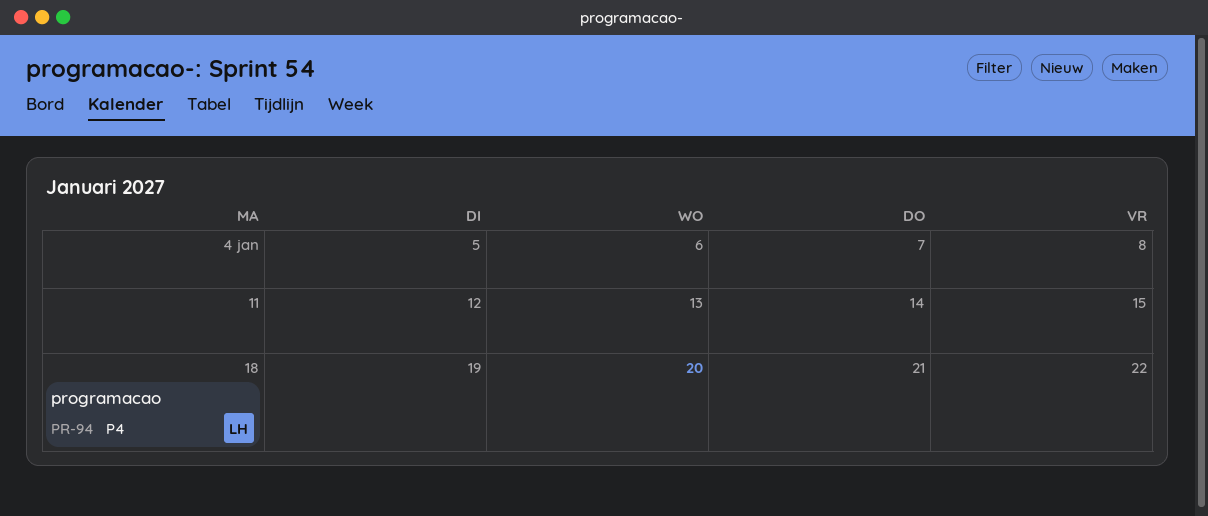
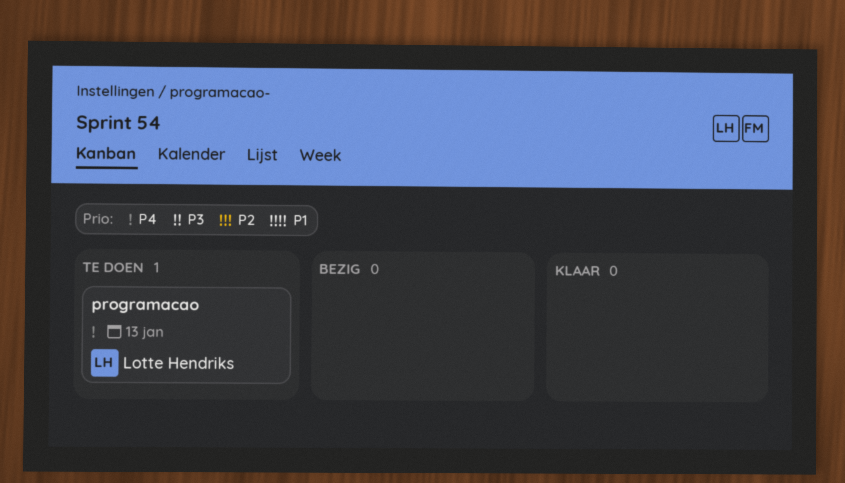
programacao, due: Jan 18 -> Jan 13

